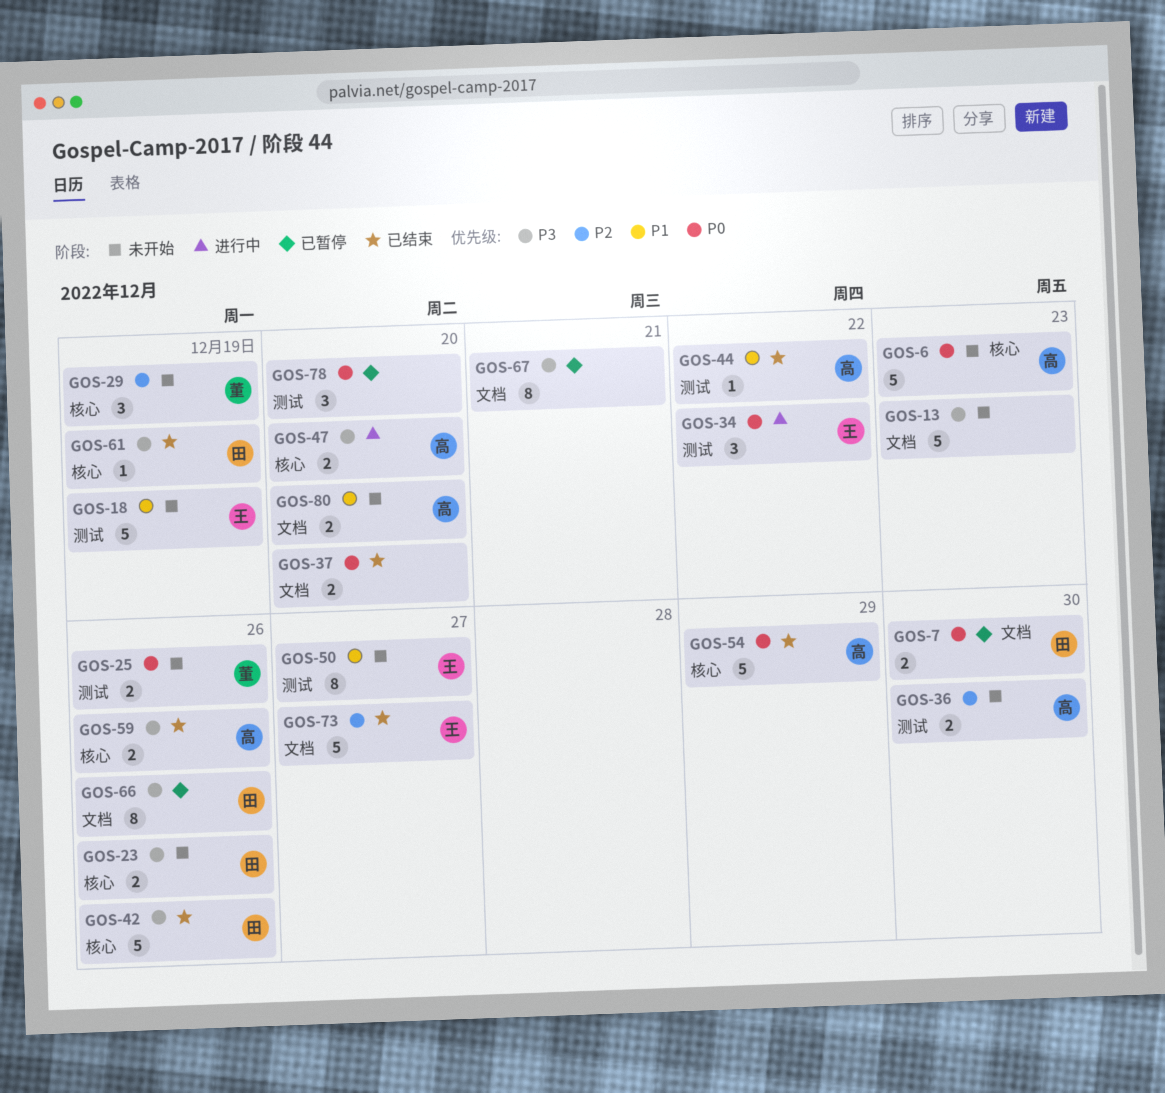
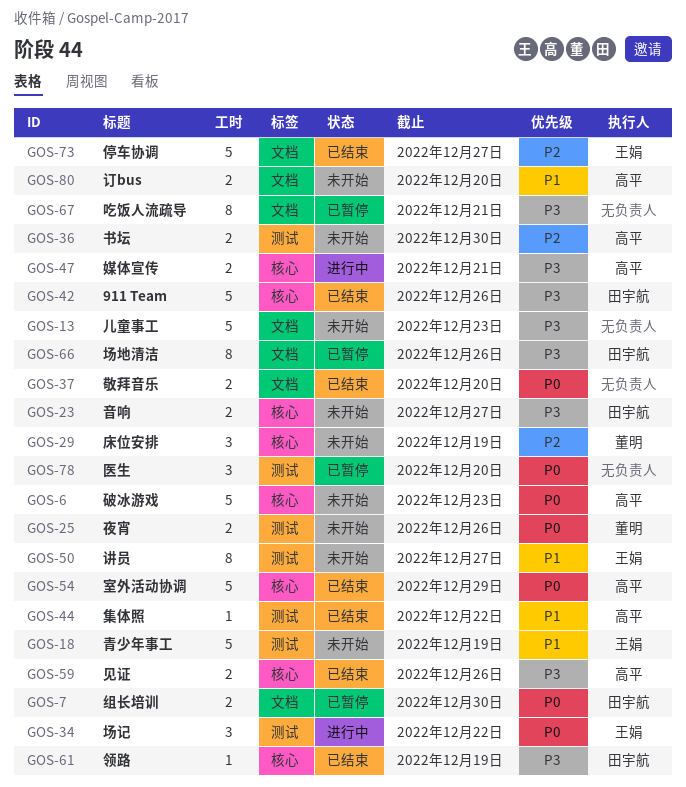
GOS-23, due: Dec 26 -> Dec 27
GOS-47, due: Dec 20 -> Dec 21

